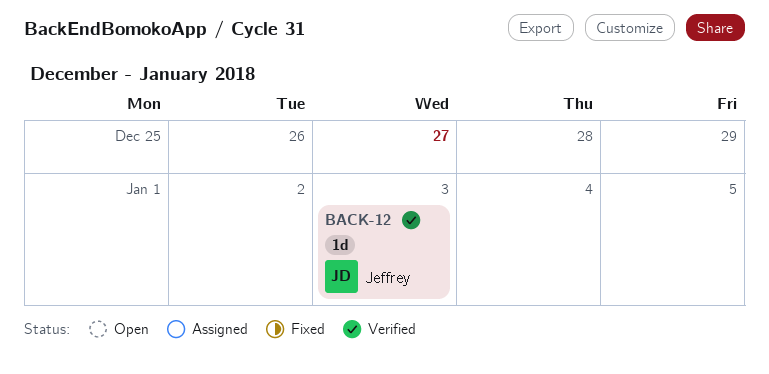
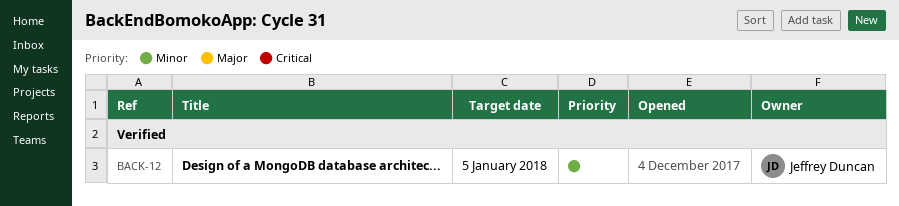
BACK-12, due: Jan 3 -> Jan 5

